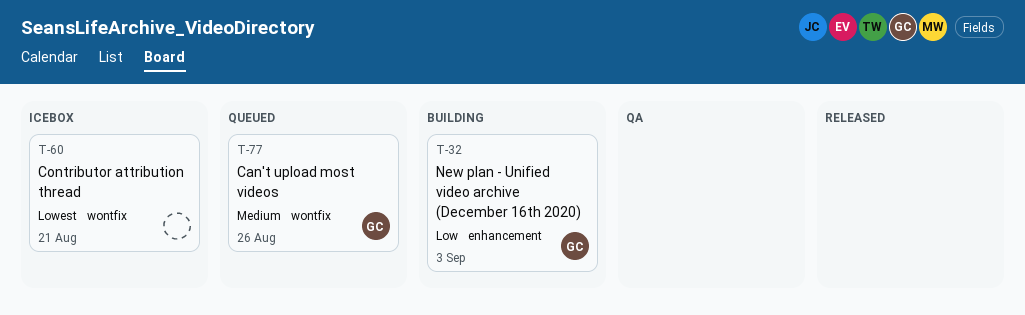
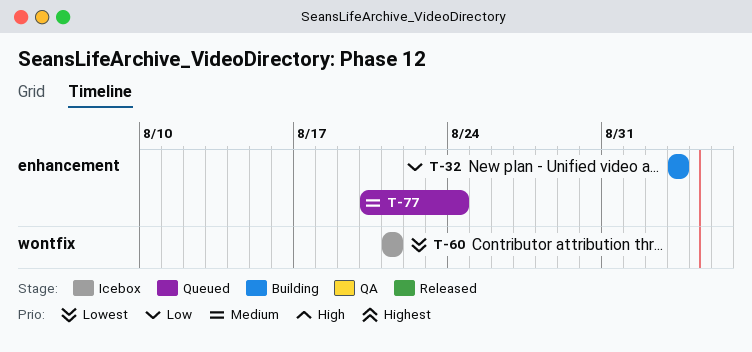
T-77, label: wontfix -> enhancement
T-77, due: Aug 26 -> Aug 24

